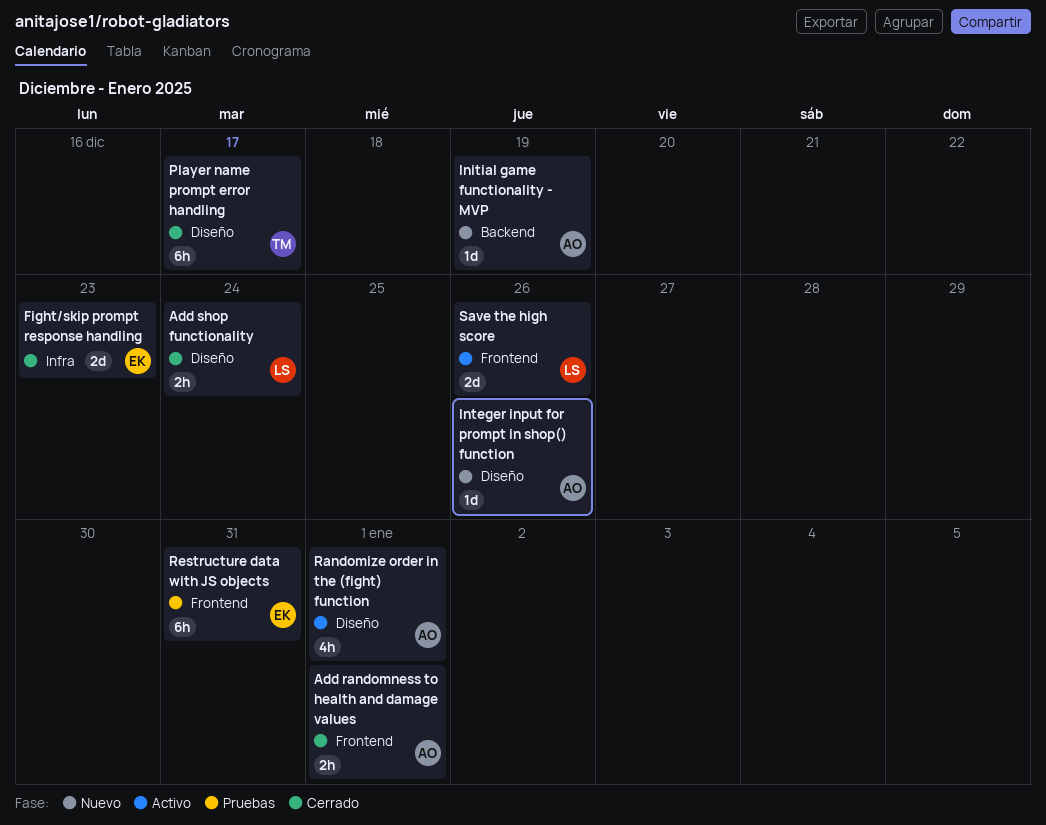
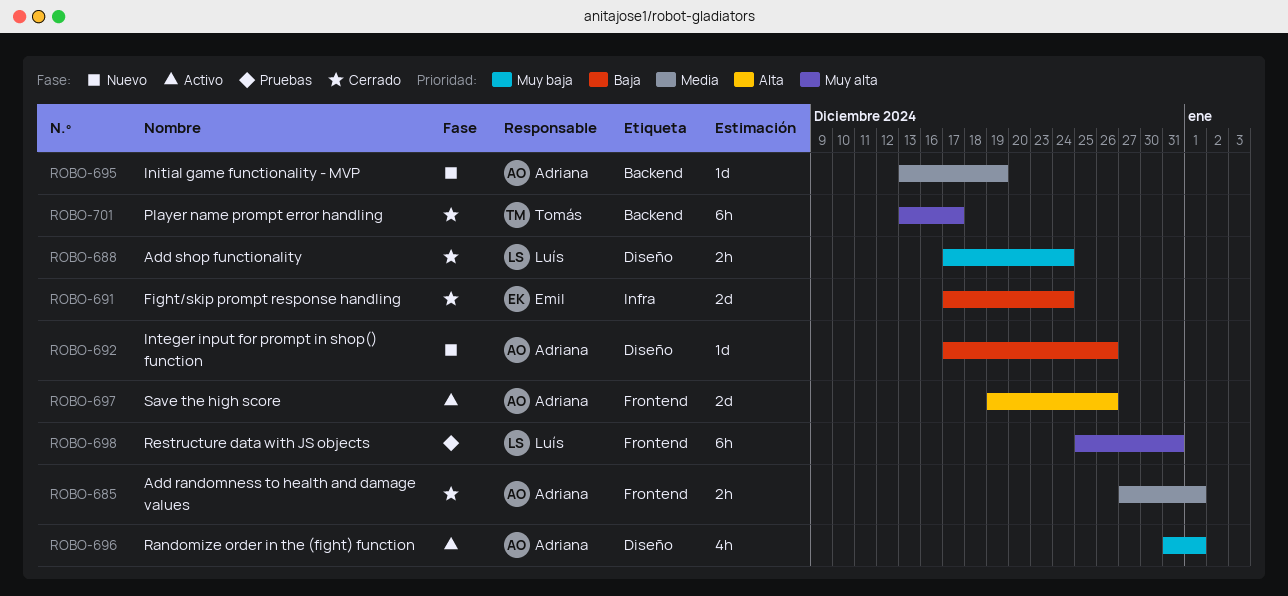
Fight/skip prompt response handling, due: Dec 23 -> Dec 24
Player name prompt error handling, label: Diseño -> Backend
Restructure data with JS objects, owner: Emil -> Luís
Save the high score, owner: Luís -> Adriana

